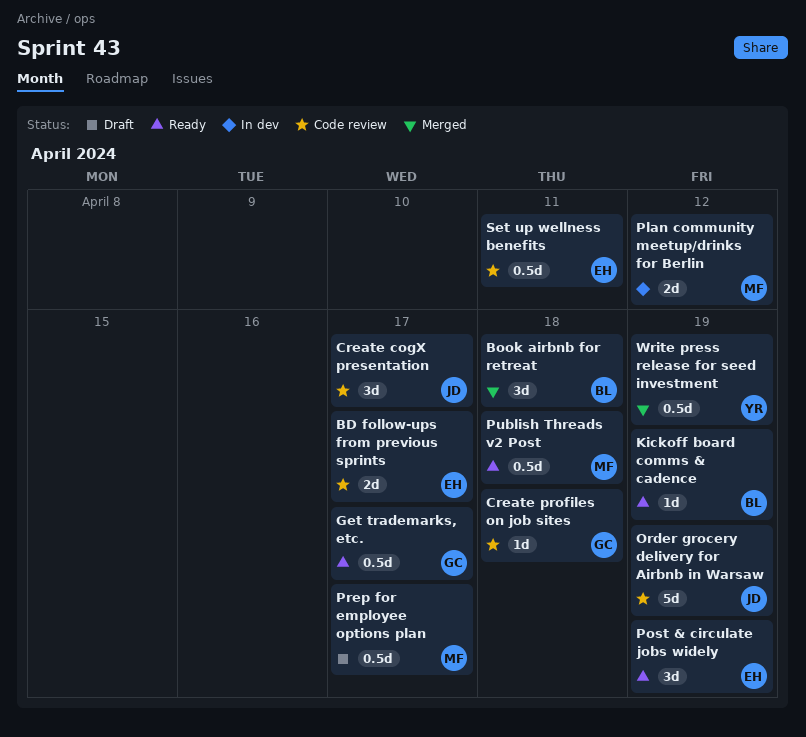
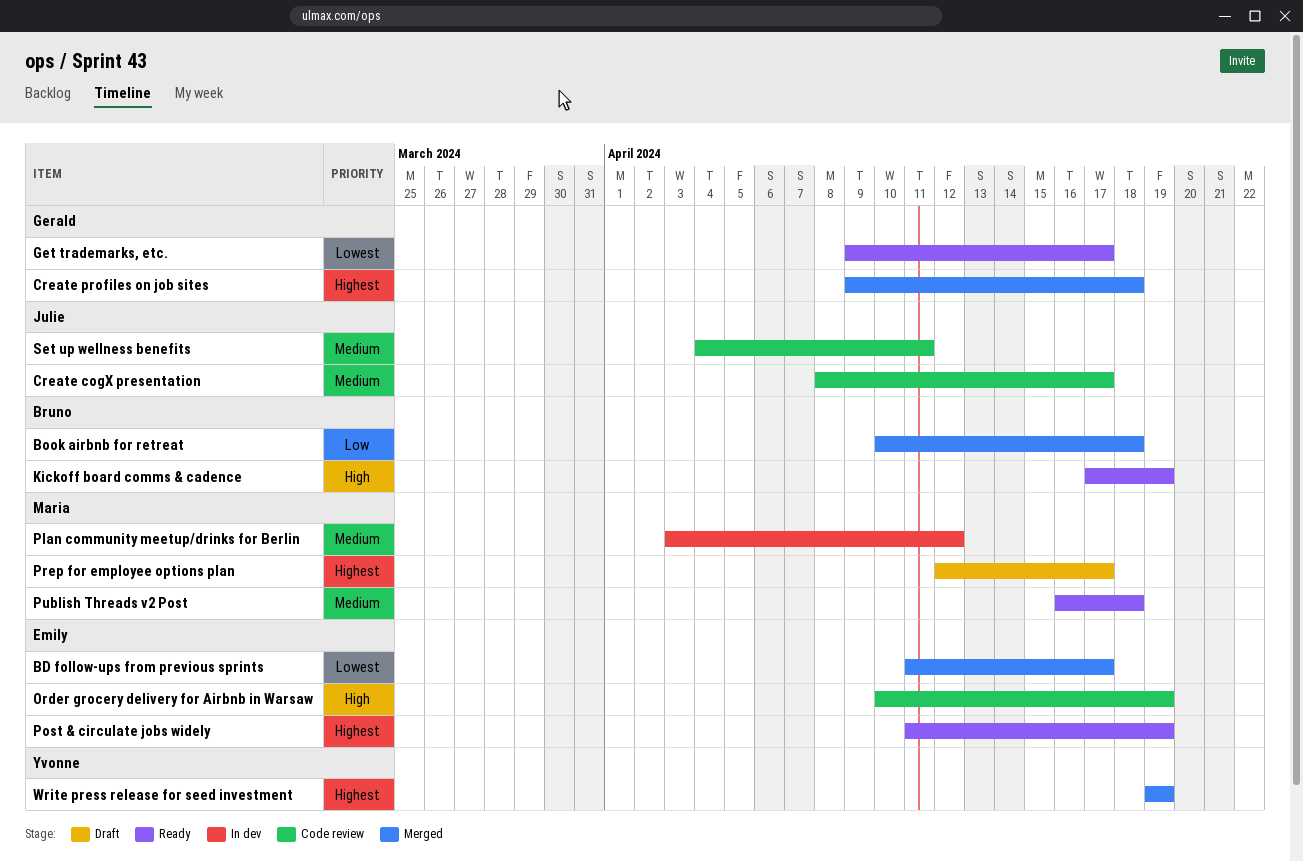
BD follow-ups from previous sprints, status: Code review -> Merged
Create profiles on job sites, status: Code review -> Merged
Order grocery delivery for Airbnb in Warsaw, owner: Julie -> Emily
Set up wellness benefits, owner: Emily -> Julie

